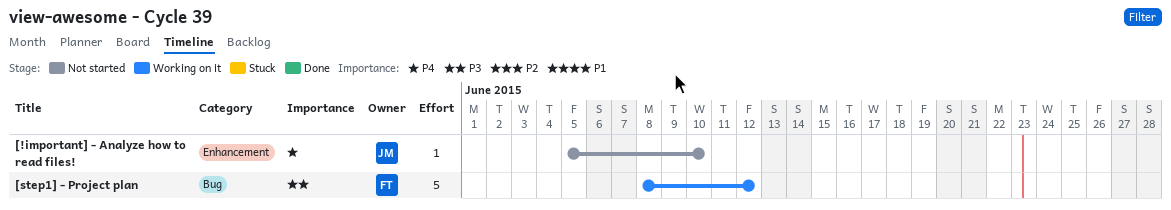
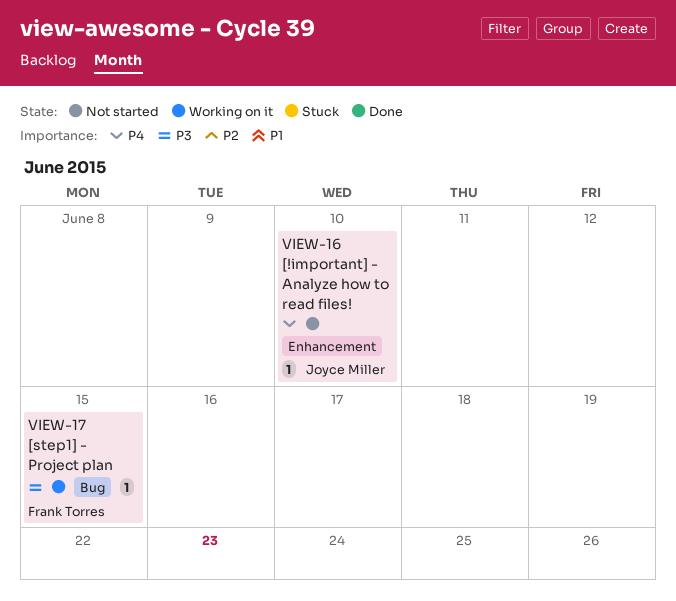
[step1] - Project plan, estimate: 5 -> 1
[step1] - Project plan, due: Jun 12 -> Jun 15

